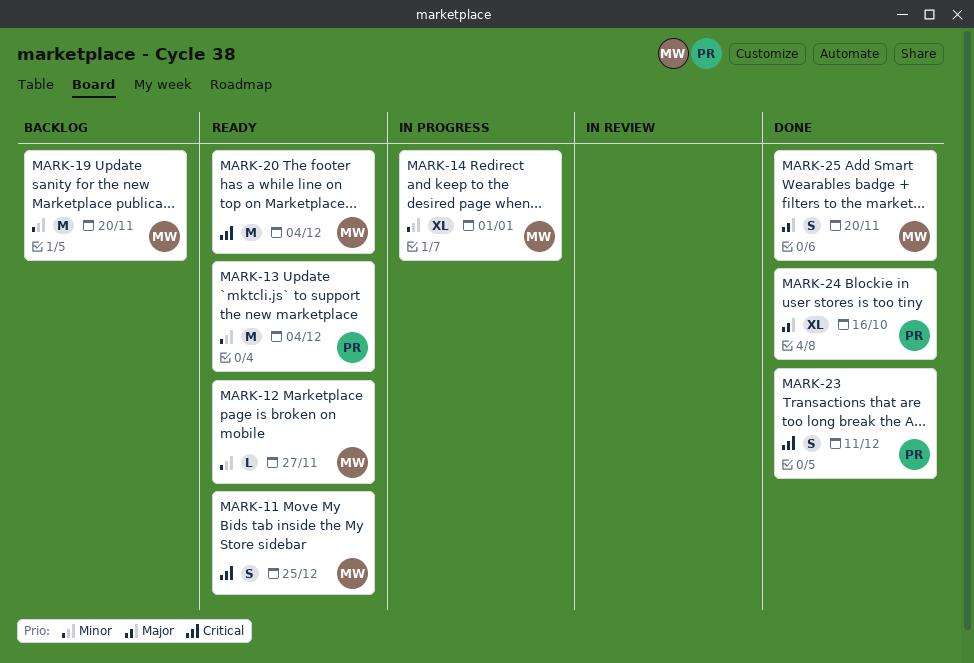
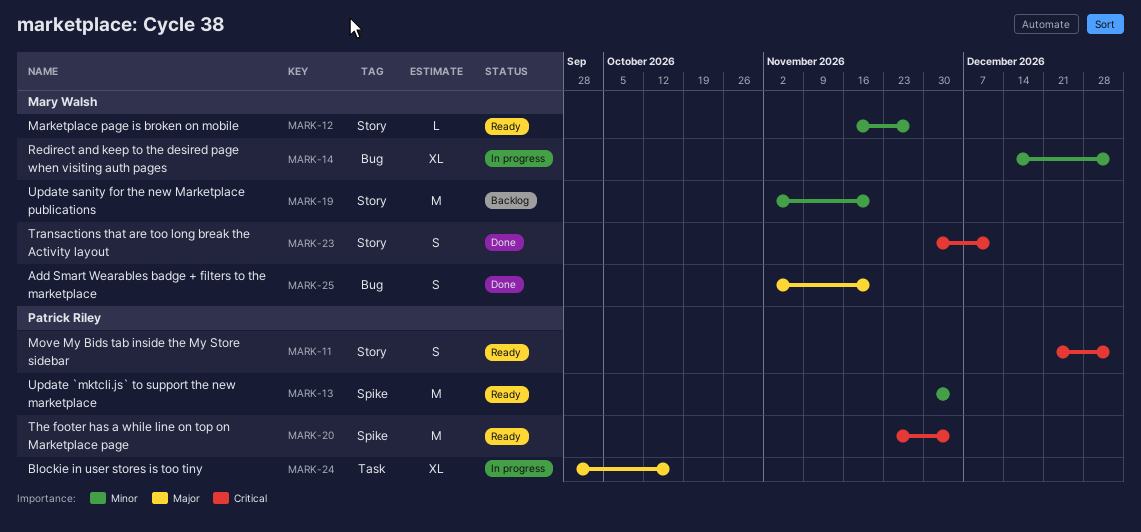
MARK-11, owner: Mary Walsh -> Patrick Riley
MARK-11, due: Dec 25 -> Jan 1
MARK-20, owner: Mary Walsh -> Patrick Riley
MARK-23, owner: Patrick Riley -> Mary Walsh
MARK-24, status: Done -> In progress

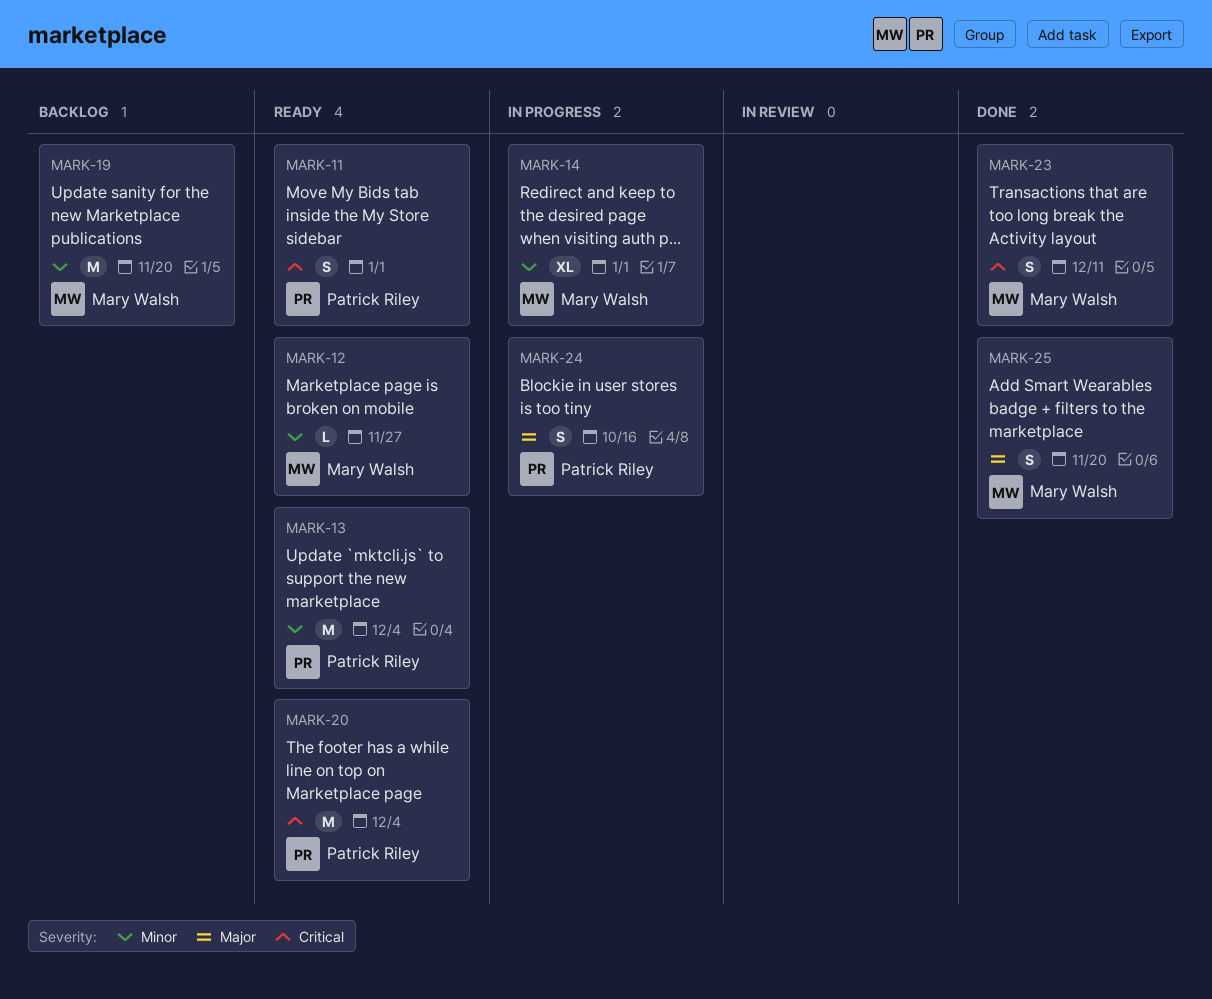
MARK-24, estimate: XL -> S

